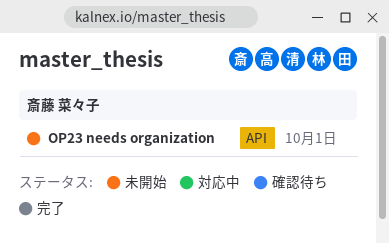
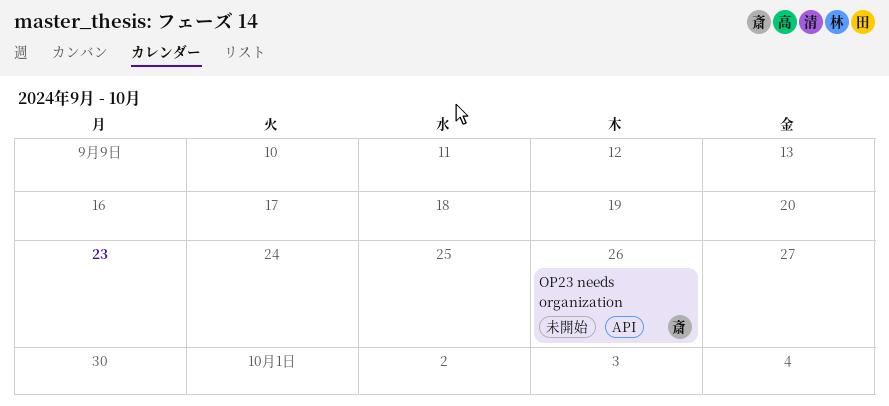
OP23 needs organization, due: Oct 1 -> Sep 26

